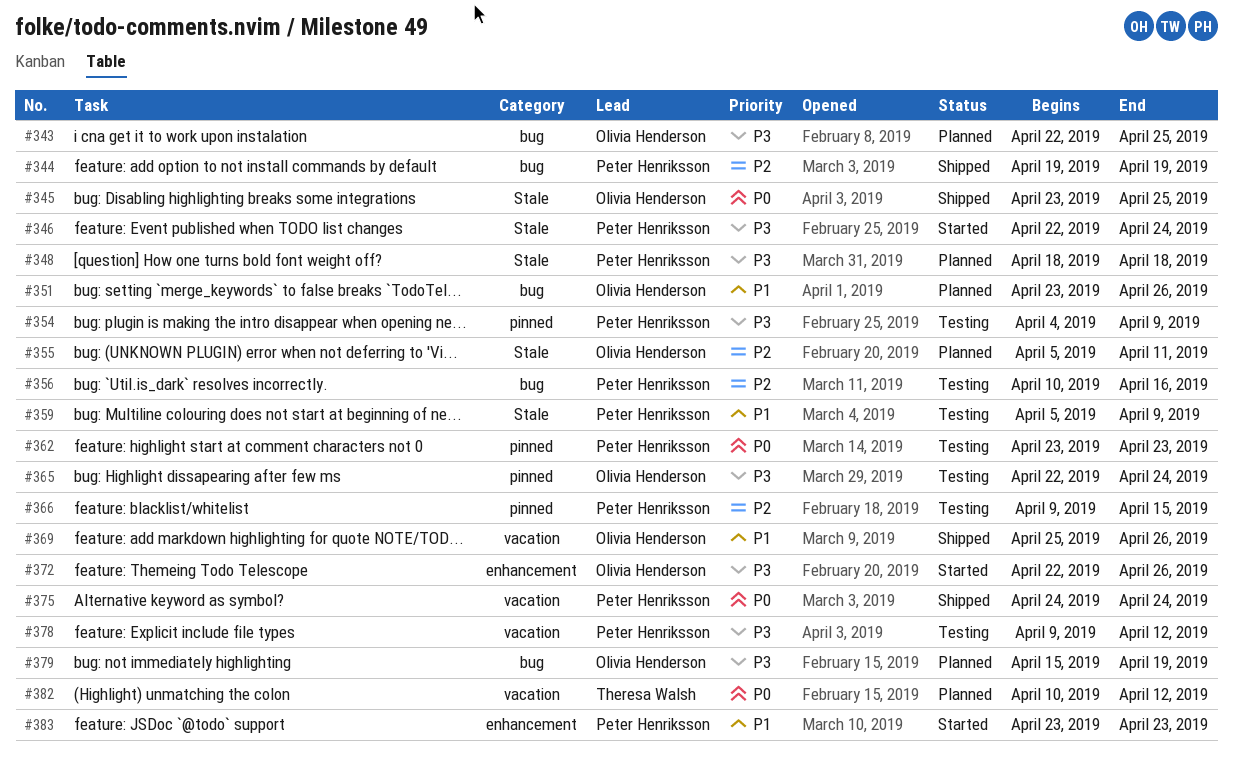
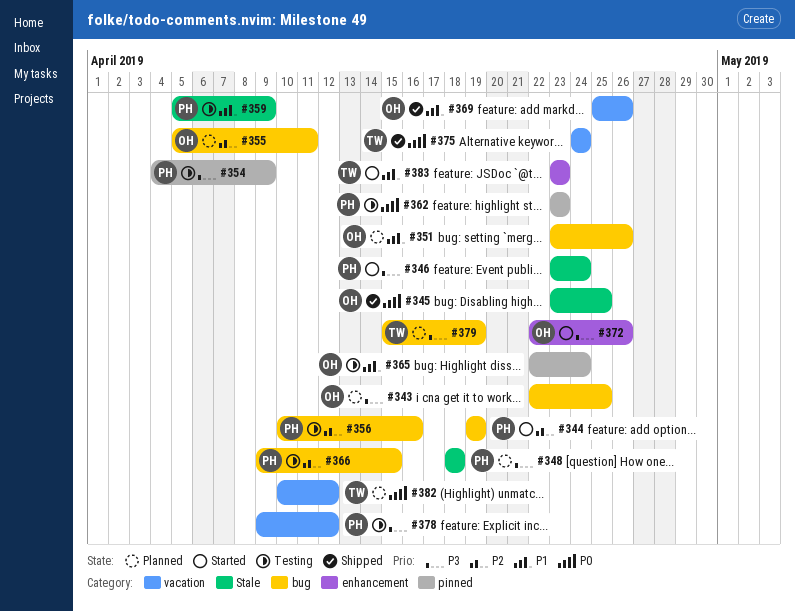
#344, status: Shipped -> Started
#346, start: Apr 22 -> Apr 23
#355, label: Stale -> bug
#365, priority: P3 -> P1
#366, label: pinned -> bug
#375, owner: Peter Henriksson -> Theresa Walsh
#379, owner: Olivia Henderson -> Theresa Walsh
#383, owner: Peter Henriksson -> Theresa Walsh

